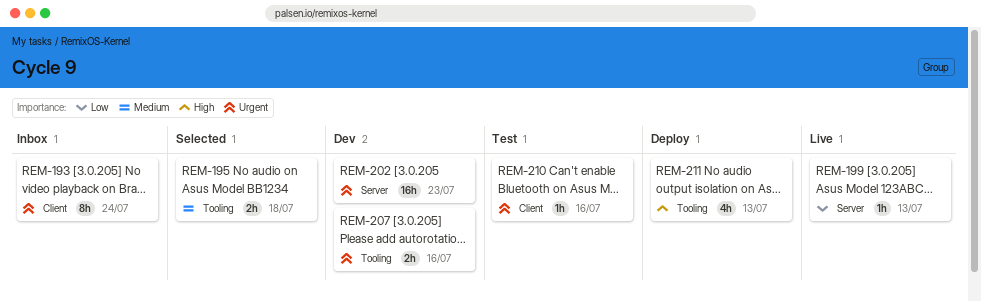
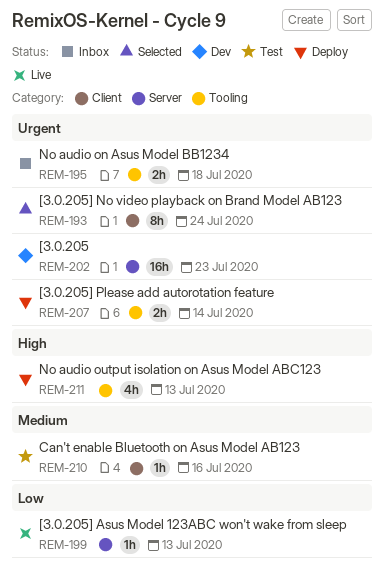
REM-193, status: Inbox -> Selected
REM-195, status: Selected -> Inbox
REM-195, priority: Medium -> Urgent
REM-207, status: Dev -> Deploy
REM-207, due: Jul 16 -> Jul 14
REM-210, priority: Urgent -> Medium

